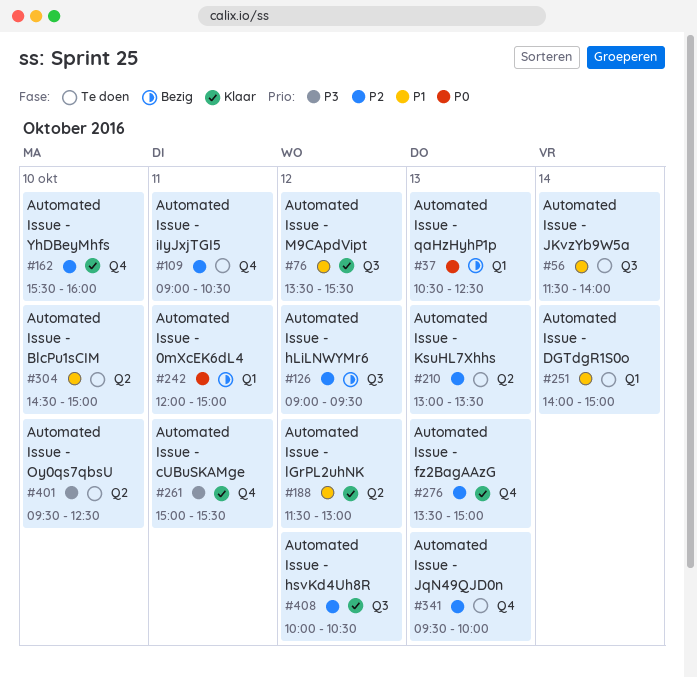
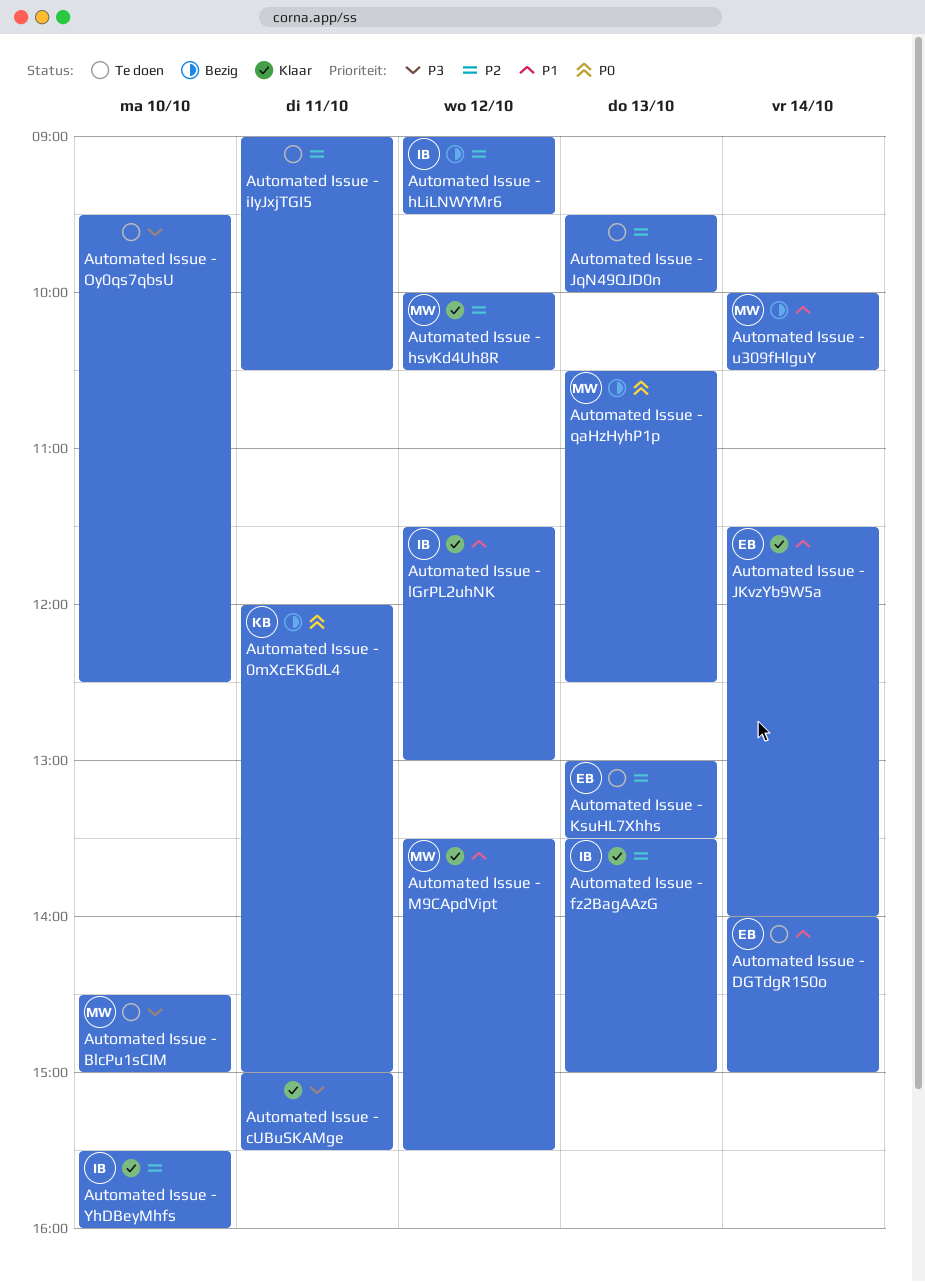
Automated Issue - BlcPu1sCIM, priority: P1 -> P3
Automated Issue - JKvzYb9W5a, status: Te doen -> Klaar
Automated Issue - u309fHlguY: none -> present

